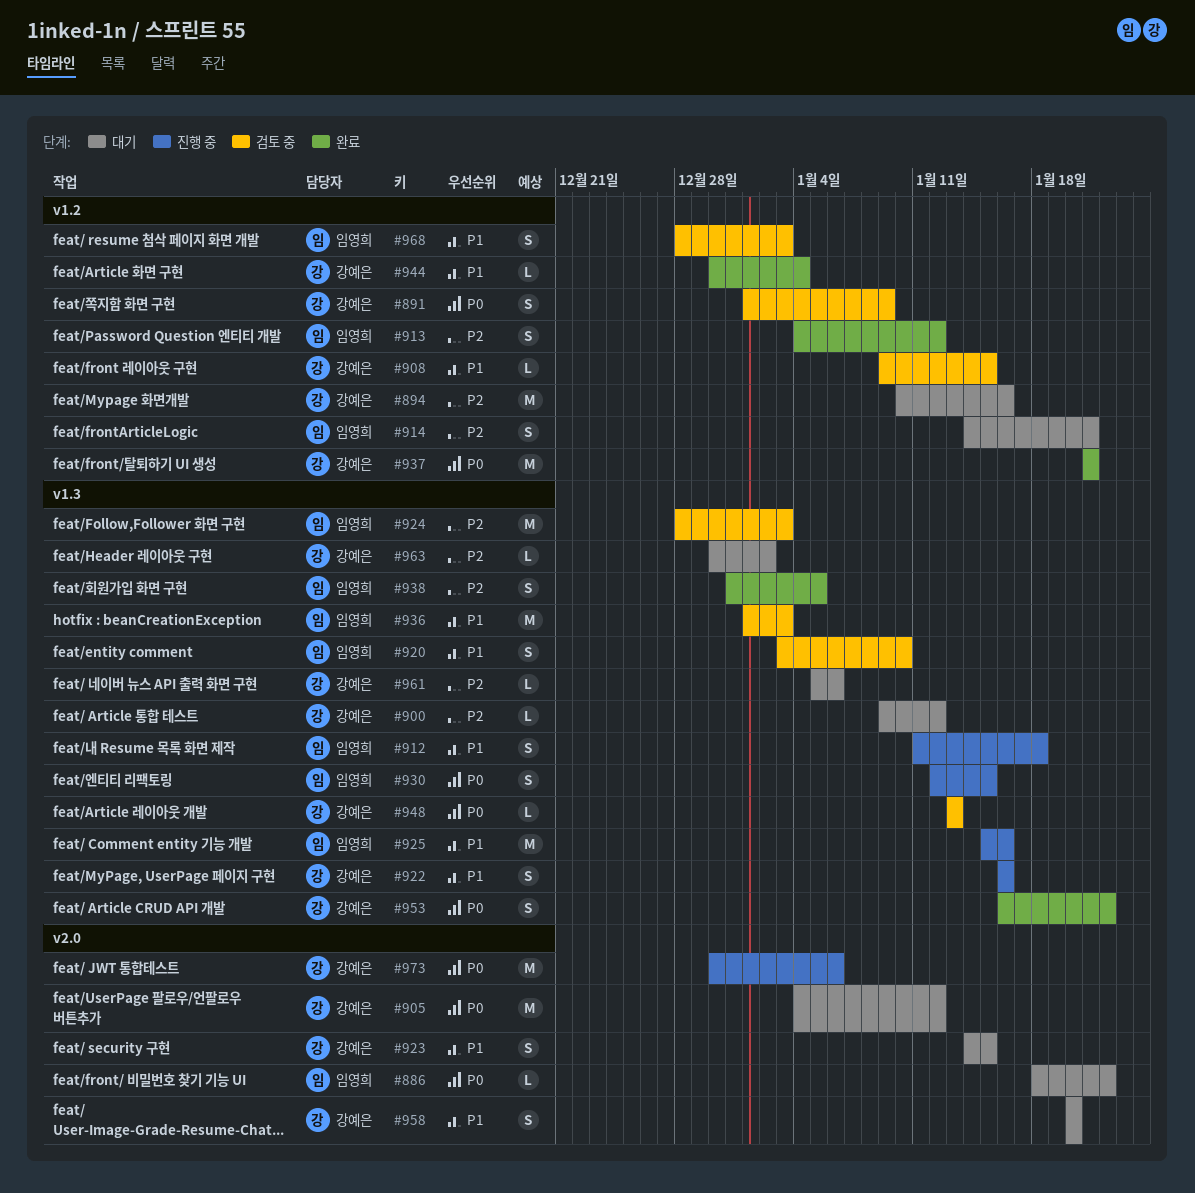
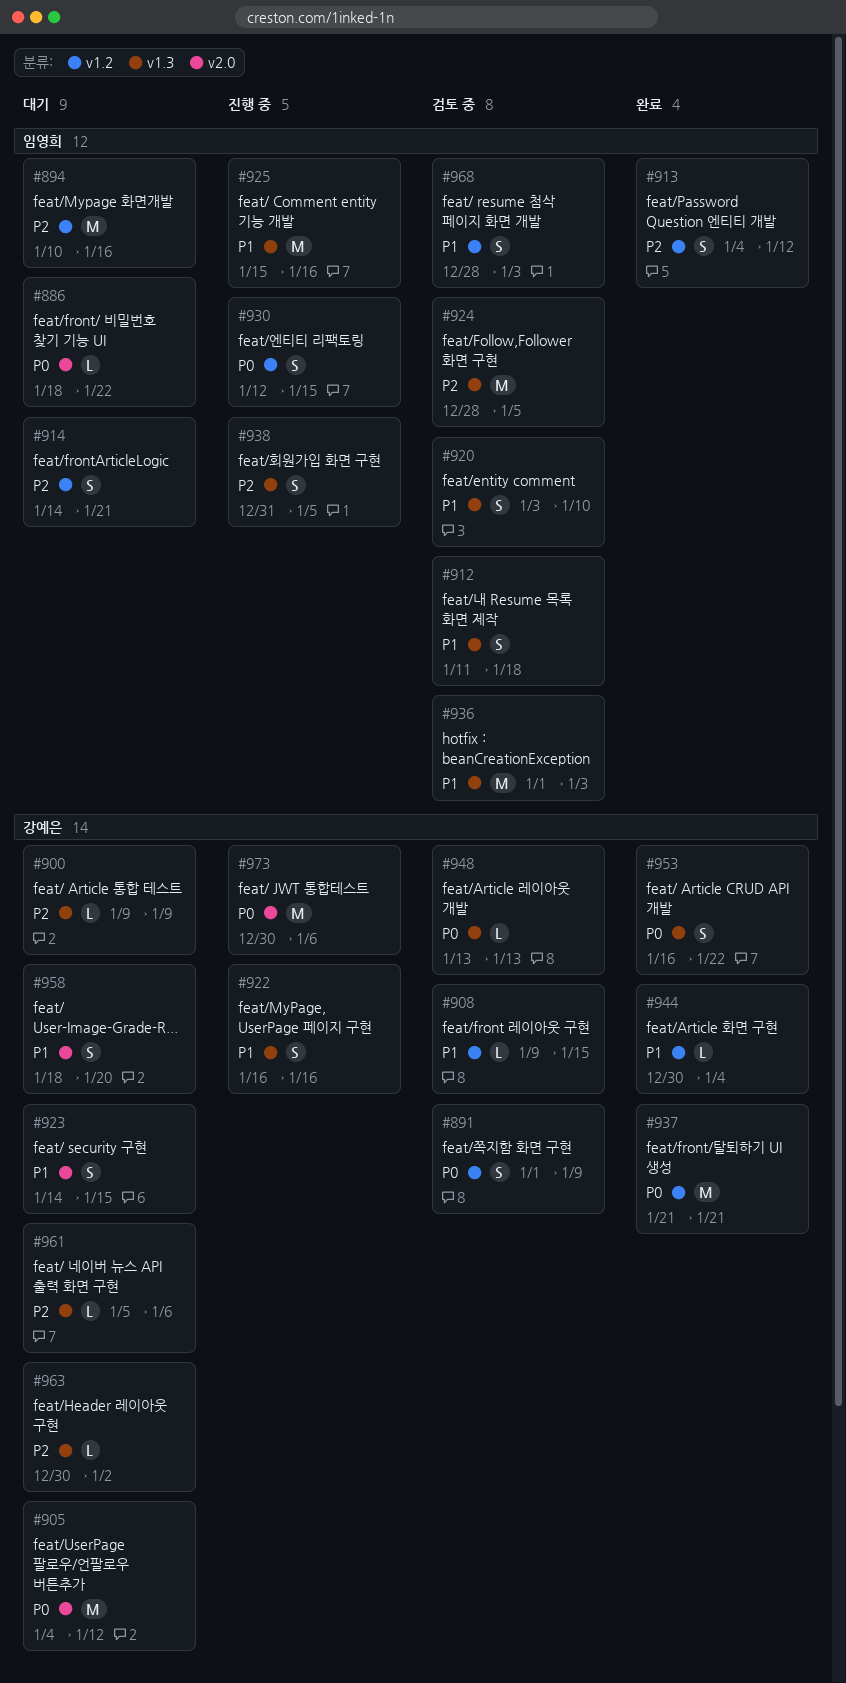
#894, owner: 강예은 -> 임영희
#900, due: Jan 12 -> Jan 9
#912, status: 진행 중 -> 검토 중
#924, due: Jan 3 -> Jan 5
#930, label: v1.3 -> v1.2
#938, status: 완료 -> 진행 중
#958, start: Jan 20 -> Jan 18

